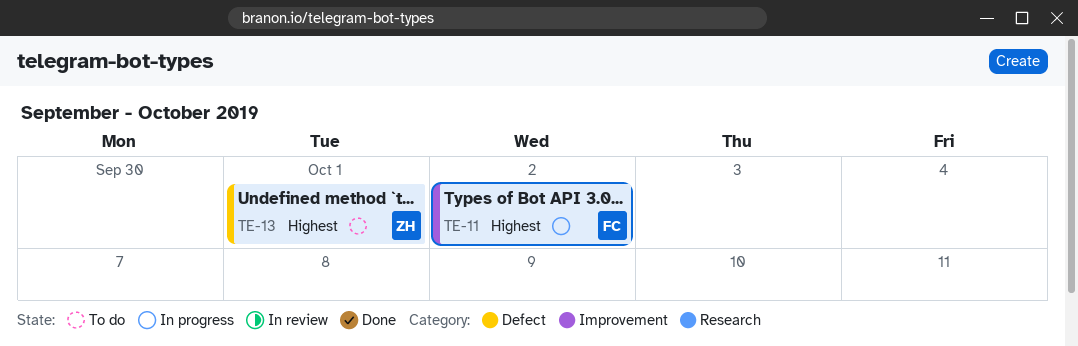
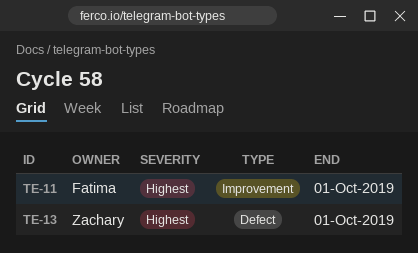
TE-11, due: Oct 2 -> Oct 1

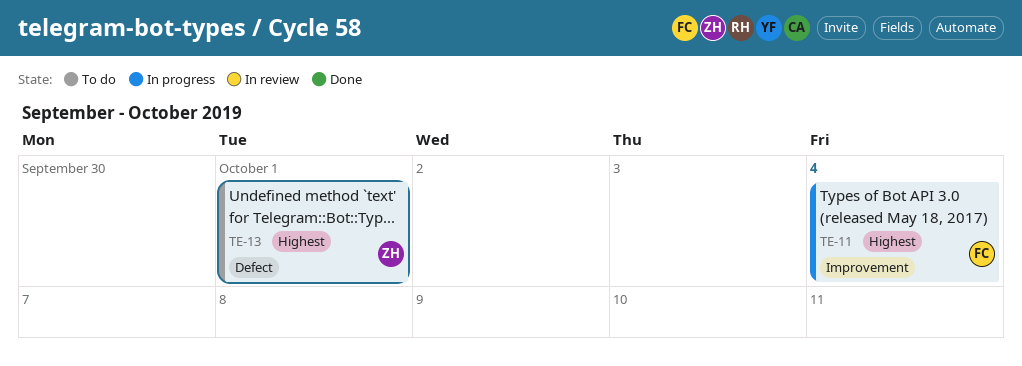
TE-11, due: Oct 1 -> Oct 4

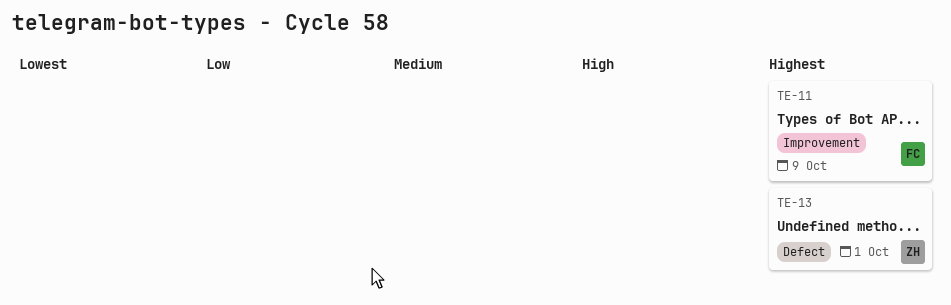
TE-11, due: Oct 4 -> Oct 9

